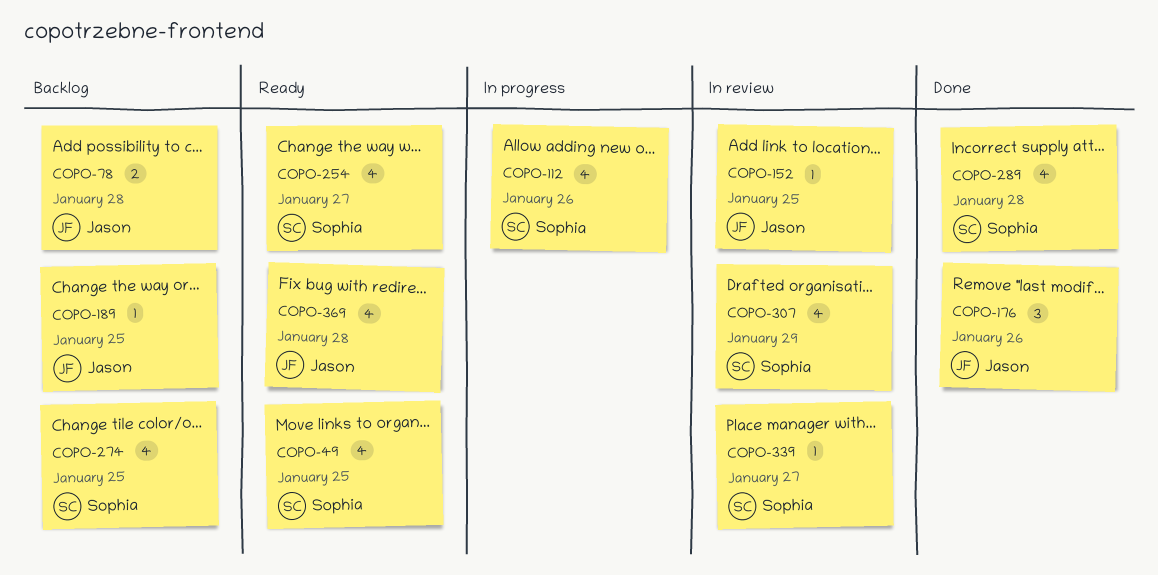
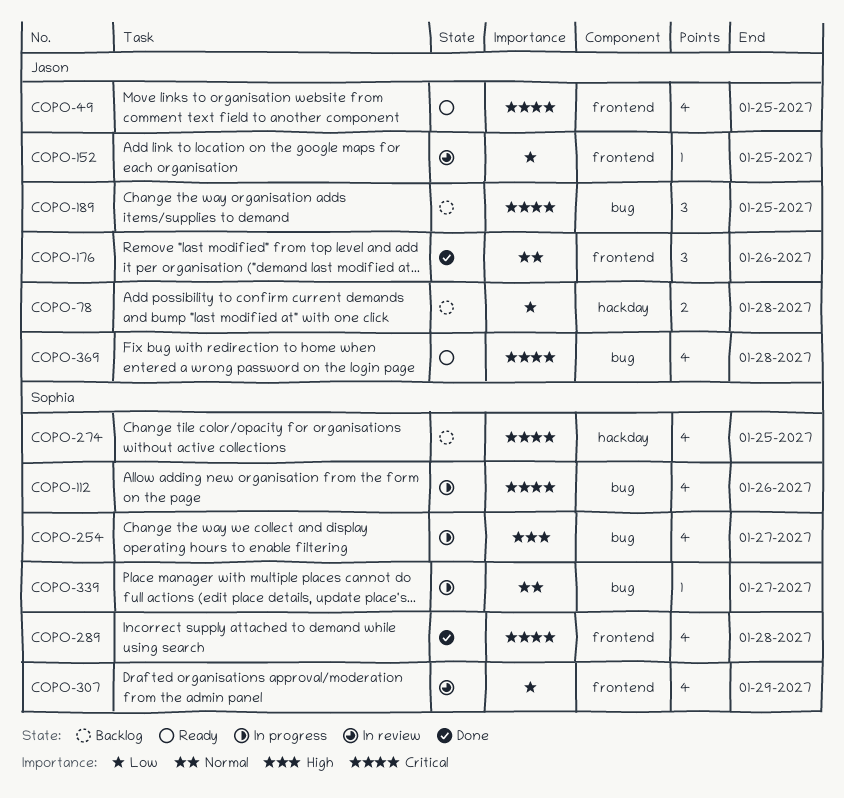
COPO-49, owner: Sophia -> Jason
COPO-189, estimate: 1 -> 3
COPO-254, status: Ready -> In progress
COPO-339, status: In review -> In progress

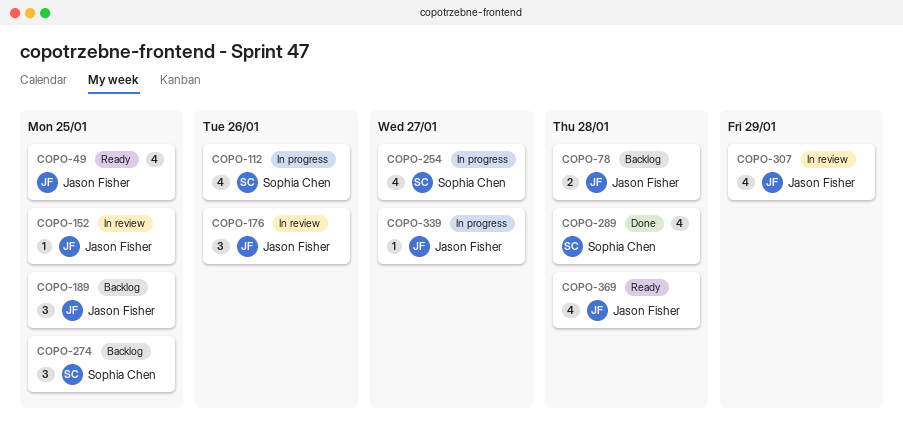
COPO-176, status: Done -> In review
COPO-274, estimate: 4 -> 3
COPO-307, owner: Sophia Chen -> Jason Fisher
COPO-339, owner: Sophia Chen -> Jason Fisher

